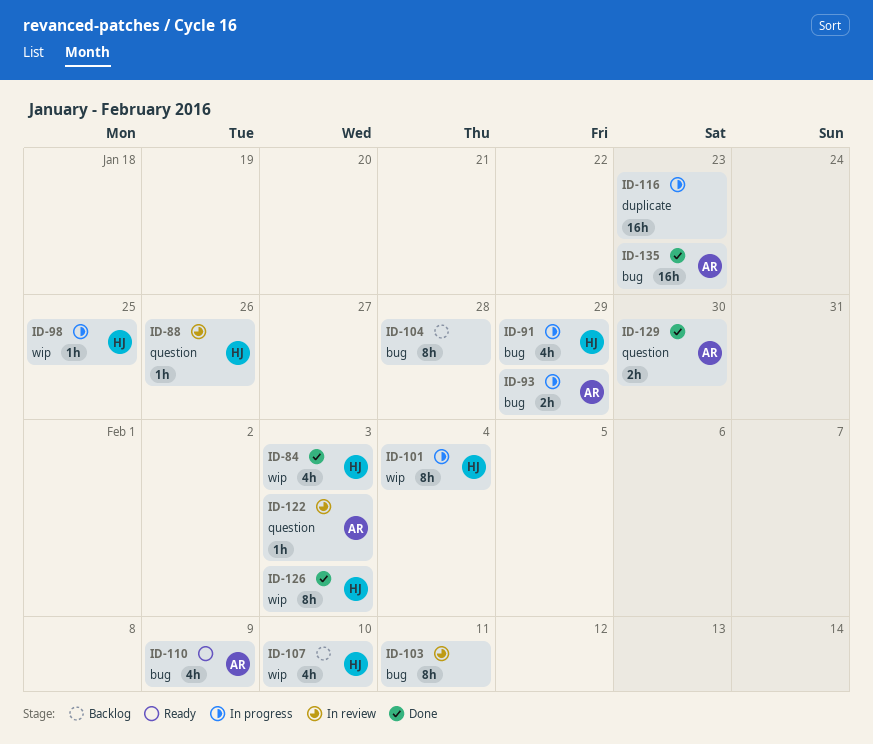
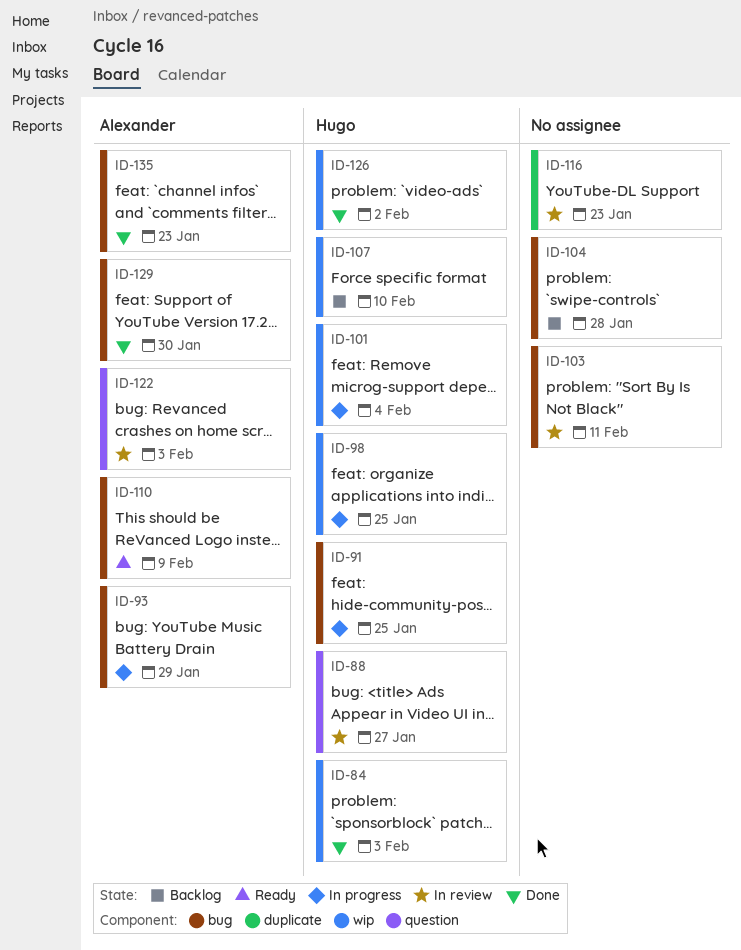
ID-88, due: Jan 26 -> Jan 27
ID-91, due: Jan 29 -> Jan 25
ID-116, status: In progress -> In review
ID-126, due: Feb 3 -> Feb 2
ID-129, label: question -> bug

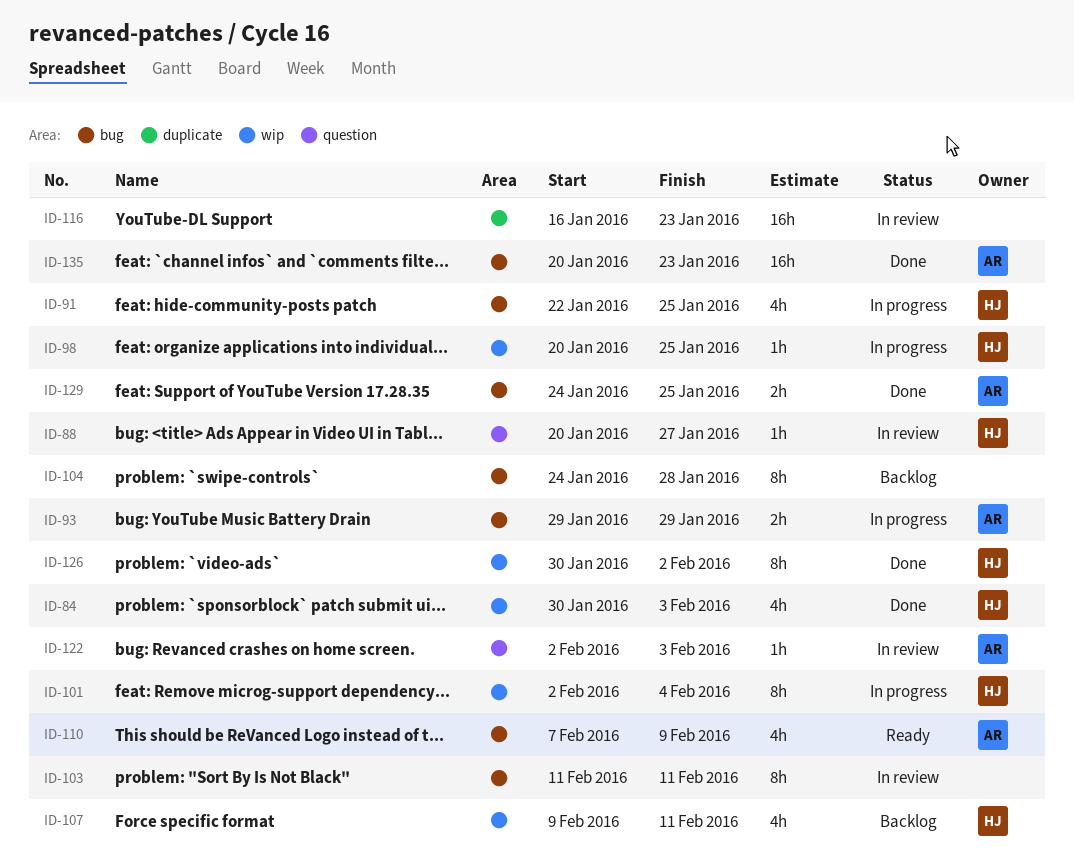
ID-107, due: Feb 10 -> Feb 11
ID-129, due: Jan 30 -> Jan 25

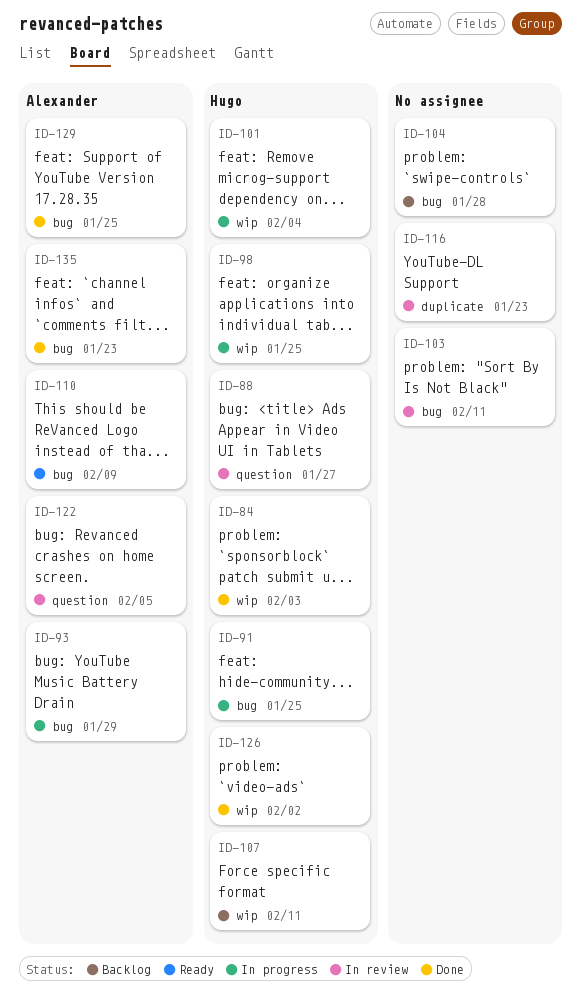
ID-122, due: Feb 3 -> Feb 5

